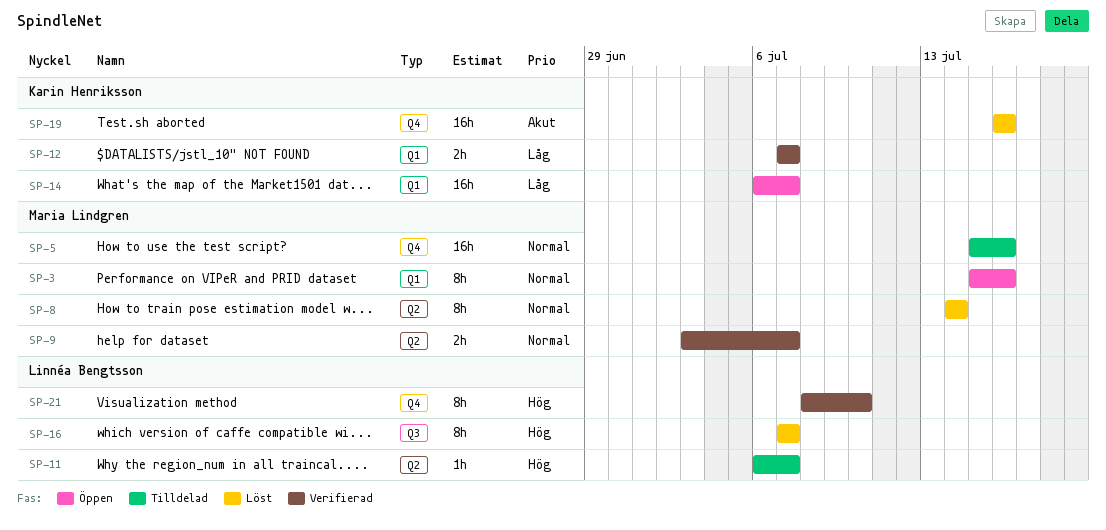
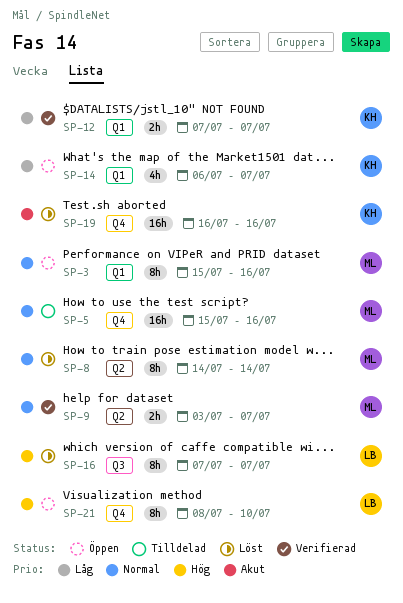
SP-11: present -> none
SP-14, estimate: 16h -> 4h
SP-21, status: Verifierad -> Öppen

